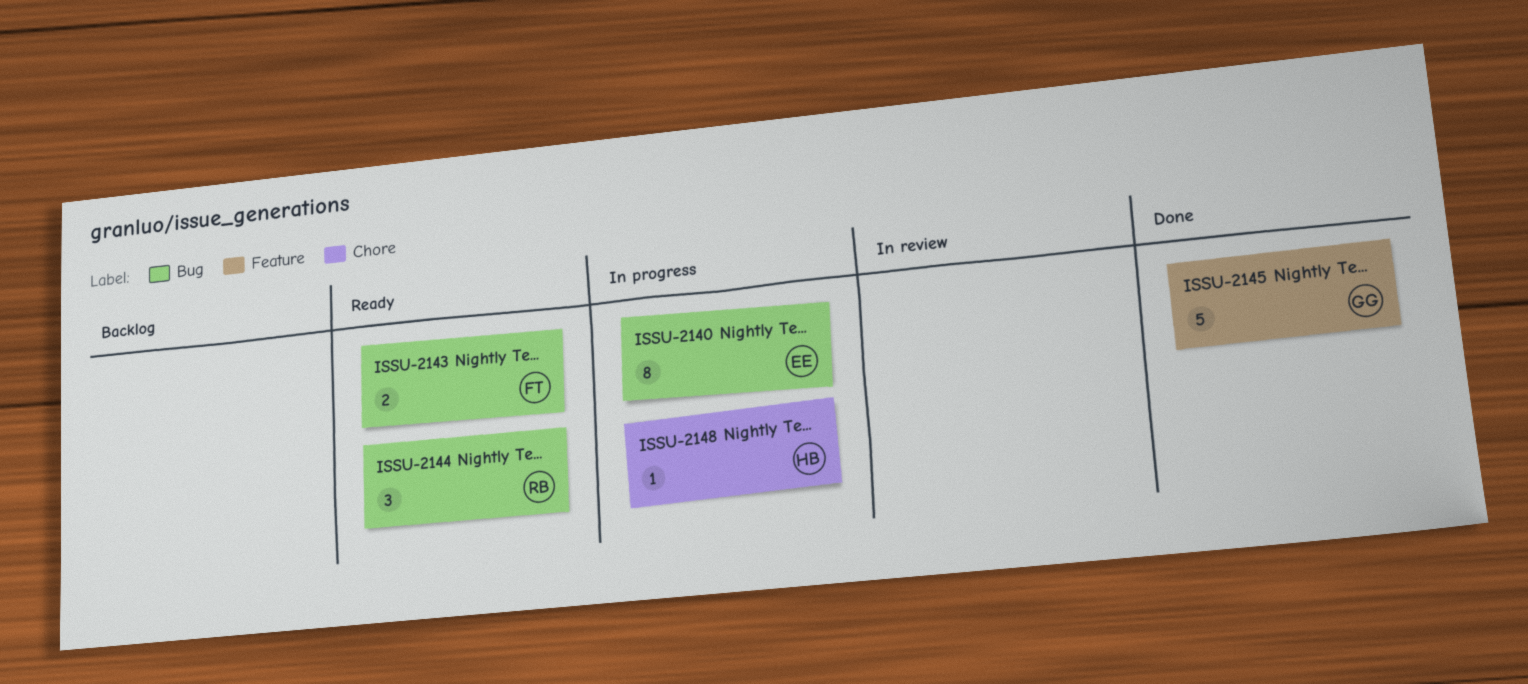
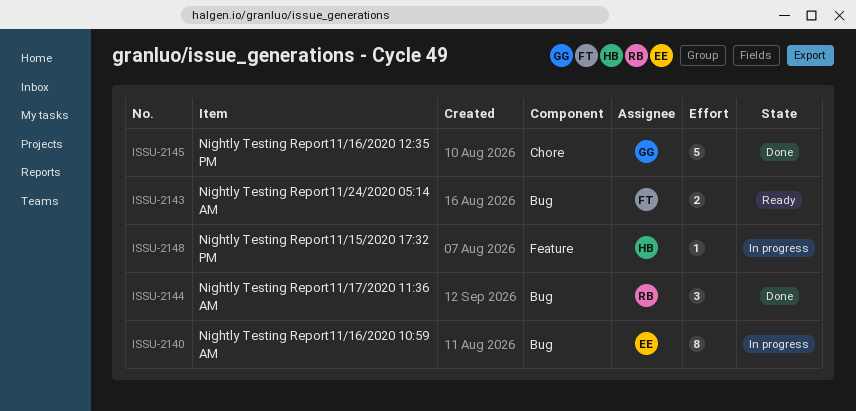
ISSU-2144, status: Ready -> Done
ISSU-2145, label: Feature -> Chore
ISSU-2148, label: Chore -> Feature

